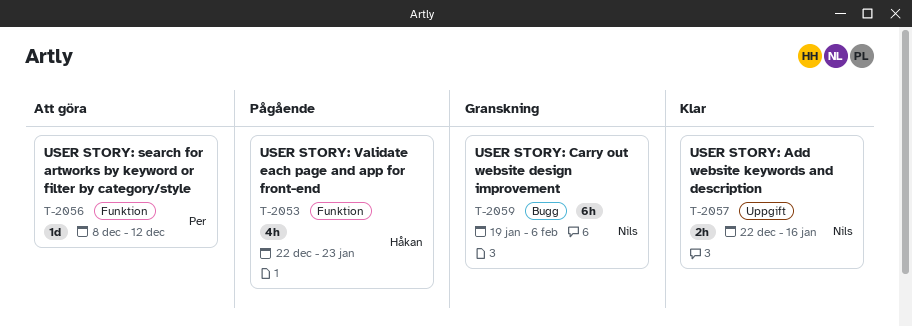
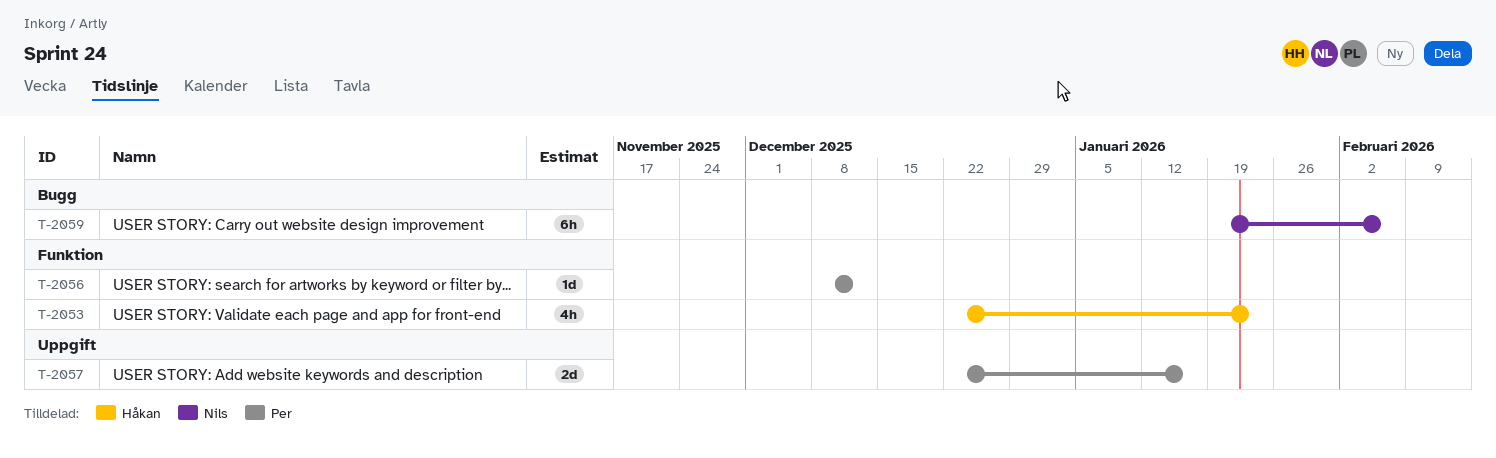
T-2057, owner: Nils -> Per
T-2057, estimate: 2h -> 2d

